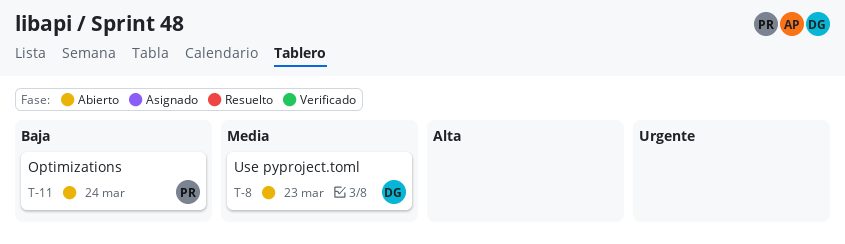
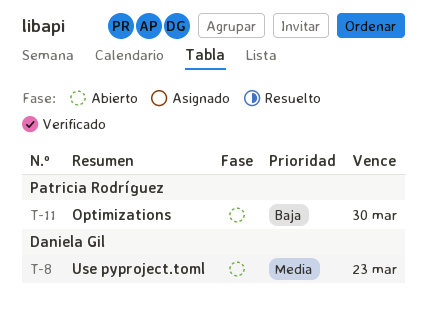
T-11, due: Mar 24 -> Mar 30

